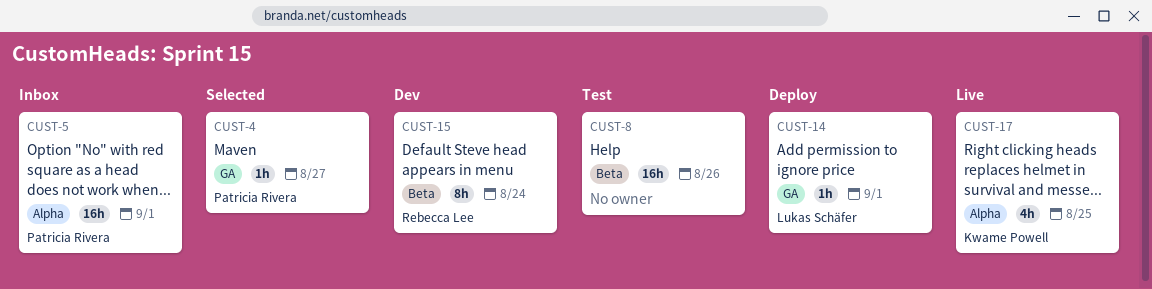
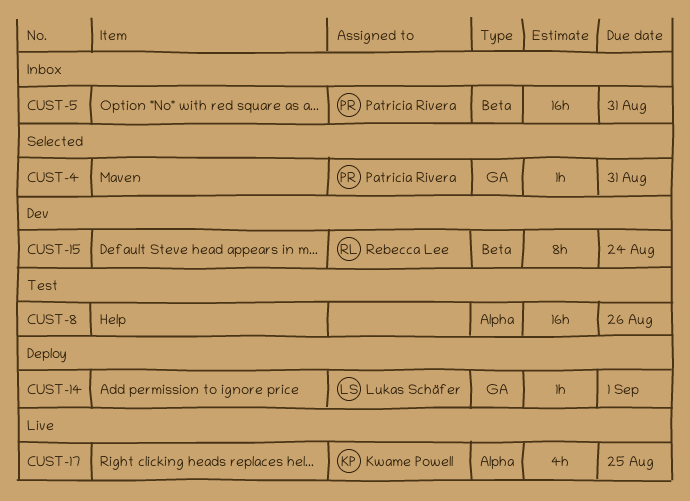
CUST-4, due: Aug 27 -> Aug 31
CUST-5, label: Alpha -> Beta
CUST-5, due: Sep 1 -> Aug 31
CUST-8, label: Beta -> Alpha

